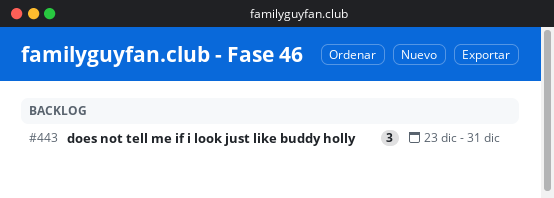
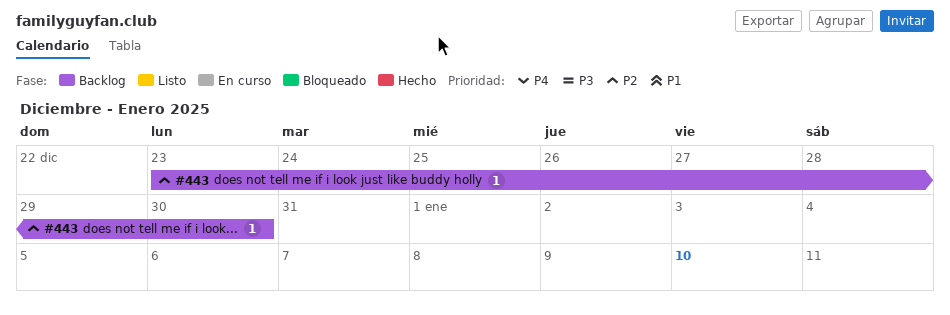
#443, estimate: 3 -> 1
#443, due: Dec 31 -> Dec 30

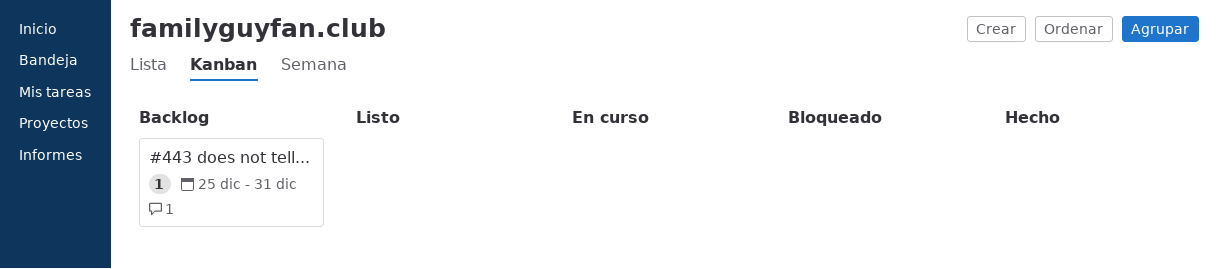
#443, start: Dec 23 -> Dec 25
#443, due: Dec 30 -> Dec 31

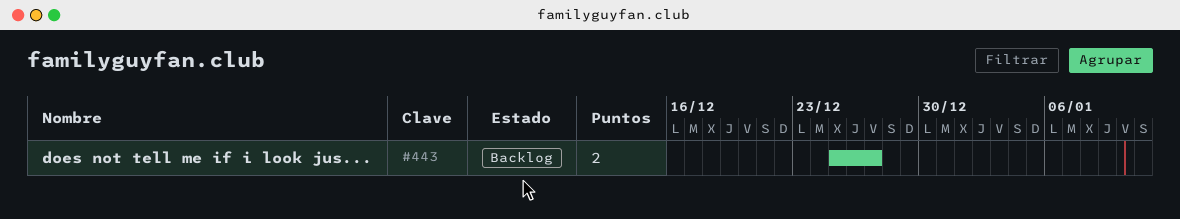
#443, estimate: 1 -> 2
#443, due: Dec 31 -> Dec 27

